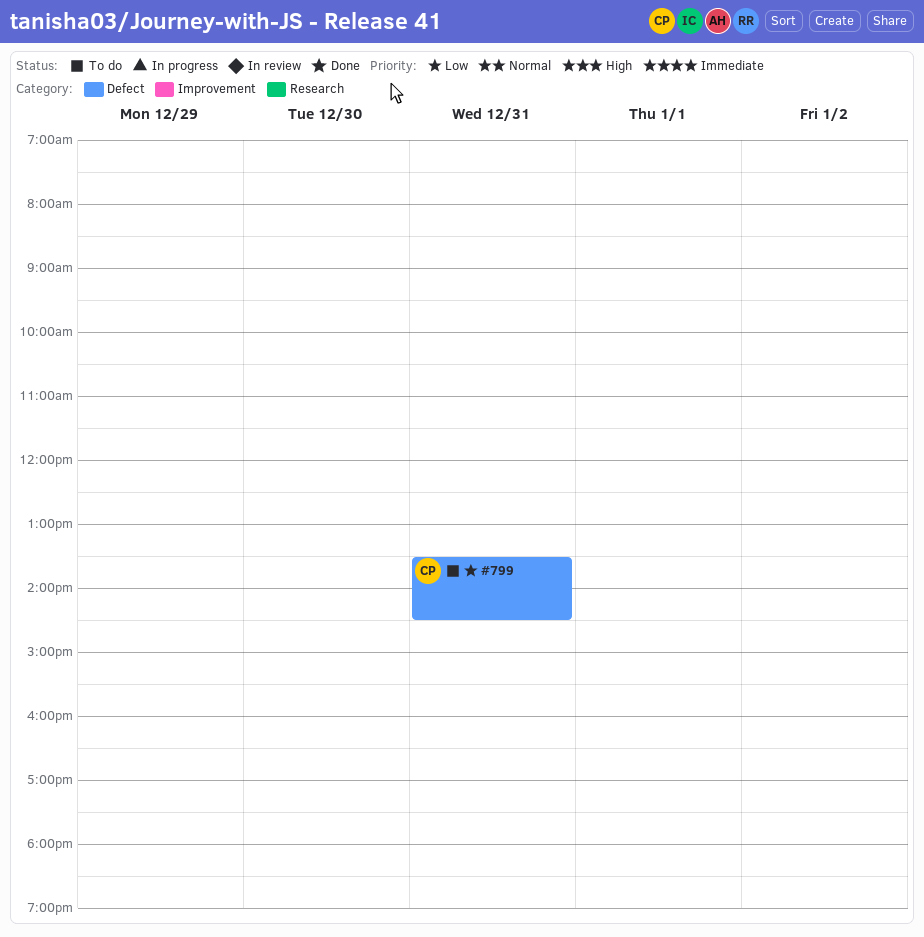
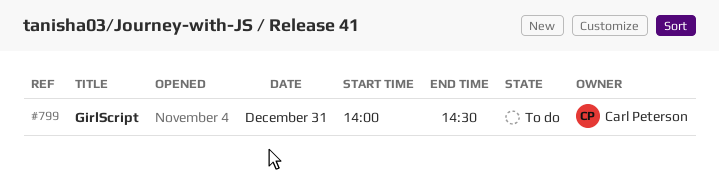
#799, begins: 13:30 -> 14:00

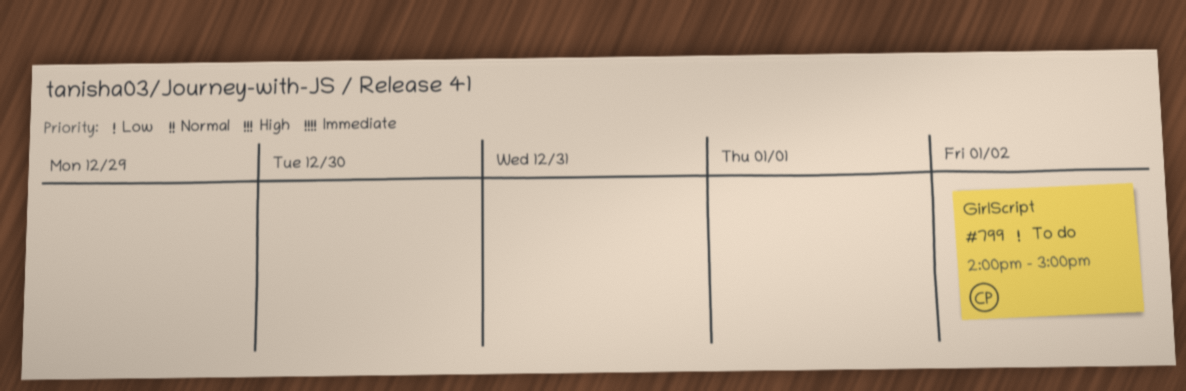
#799, day: Dec 31 -> Jan 2
#799, ends: 14:30 -> 15:00

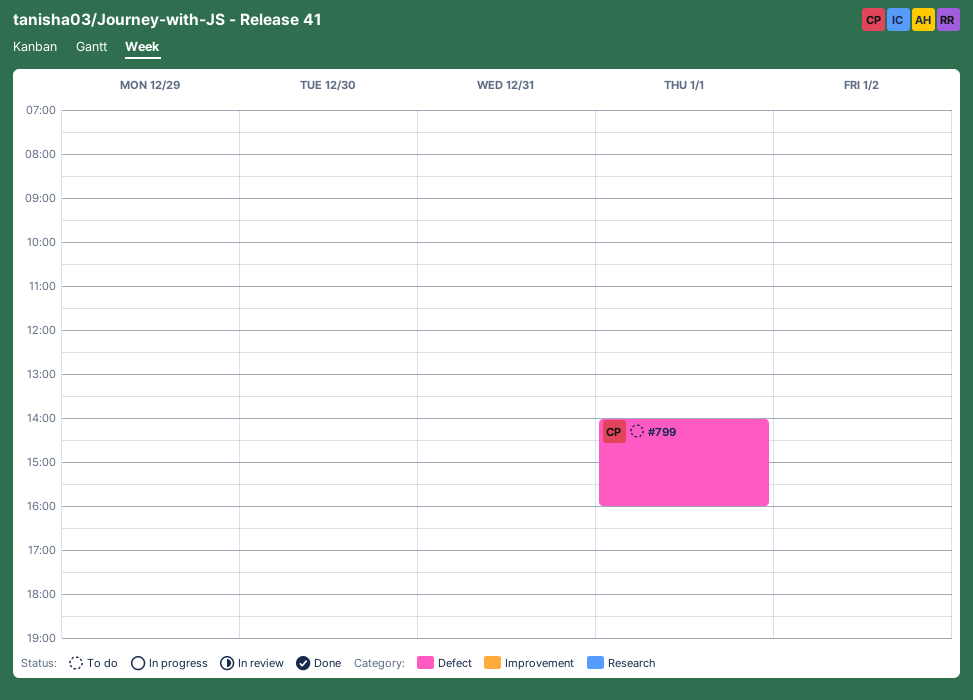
#799, day: Jan 2 -> Jan 1
#799, ends: 15:00 -> 16:00

